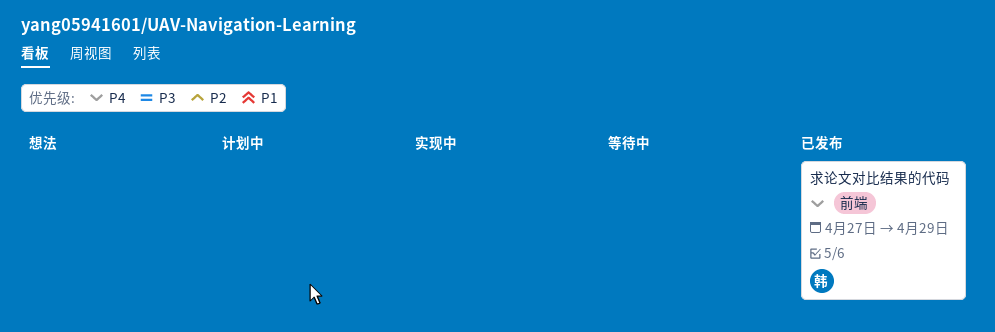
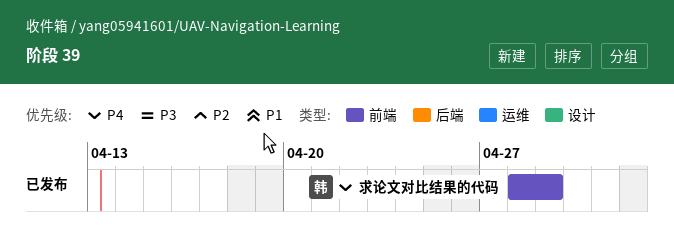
求论文对比结果的代码, start: Apr 27 -> Apr 28

